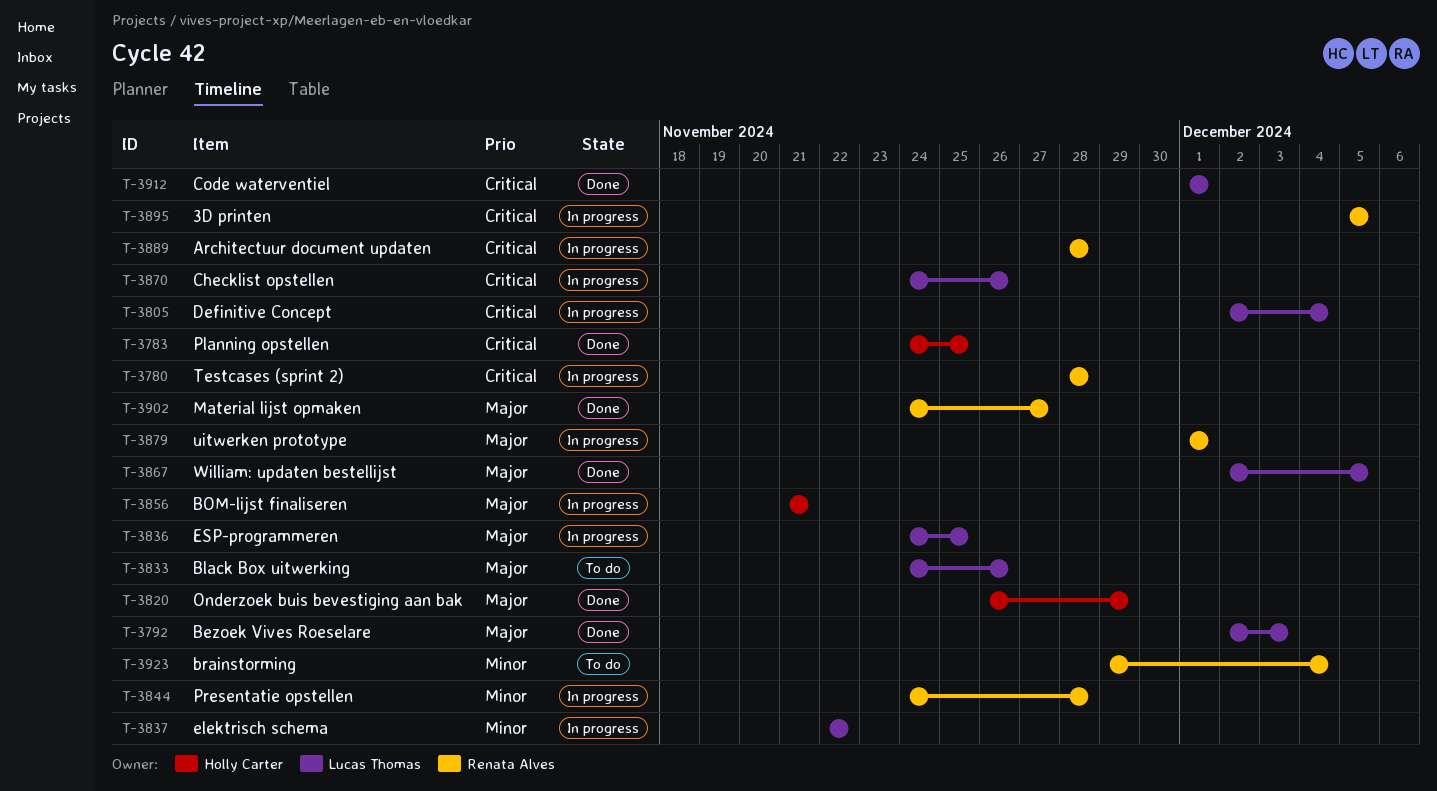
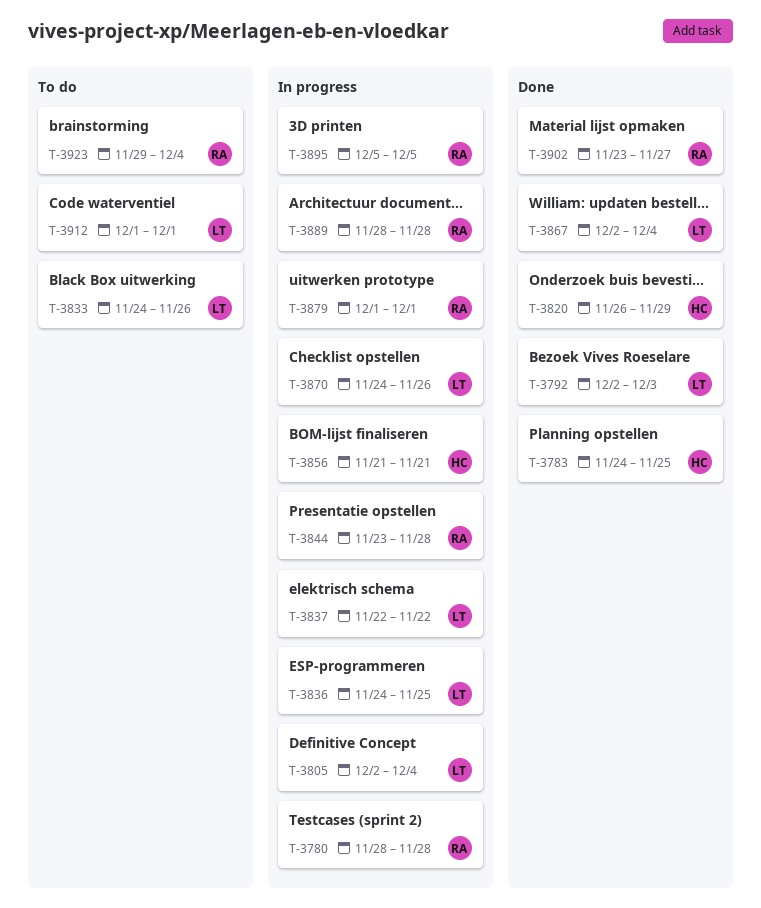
T-3844, start: Nov 24 -> Nov 23
T-3867, due: Dec 5 -> Dec 4
T-3902, start: Nov 24 -> Nov 23
T-3912, status: Done -> To do

